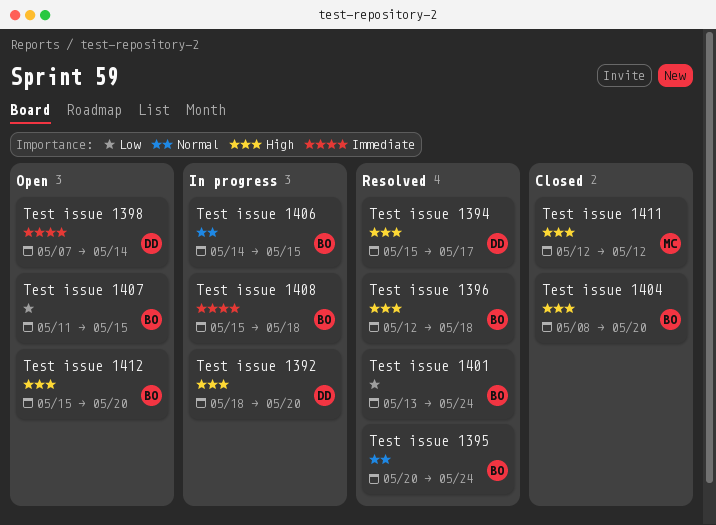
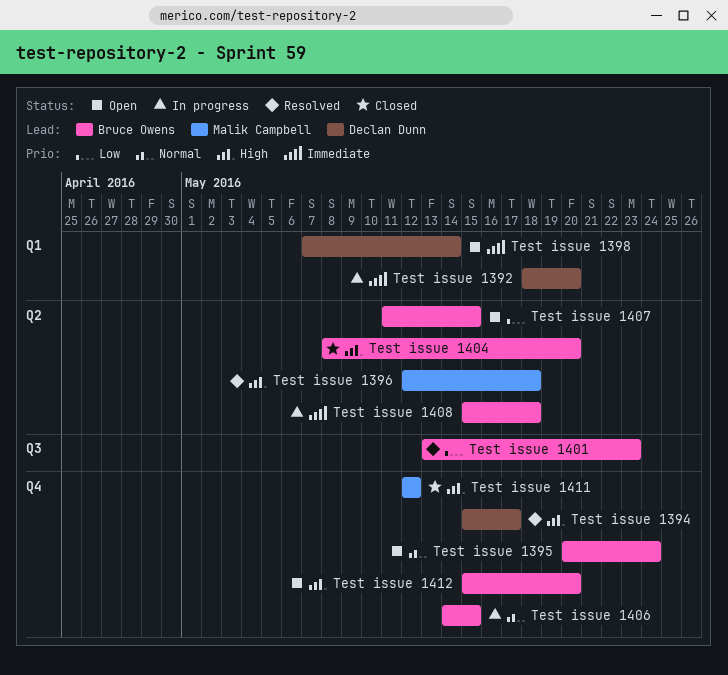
Test issue 1392, priority: High -> Immediate
Test issue 1395, status: Resolved -> Open
Test issue 1396, owner: Bruce Owens -> Malik Campbell
Test issue 1401, due: May 24 -> May 23

